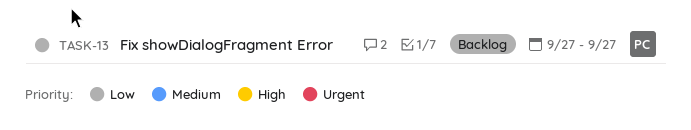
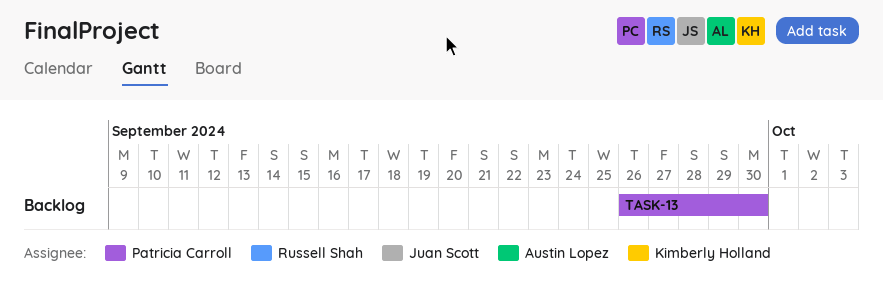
TASK-13, start: Sep 27 -> Sep 26
TASK-13, due: Sep 27 -> Sep 30

